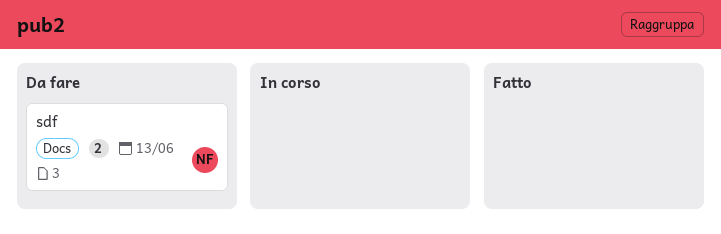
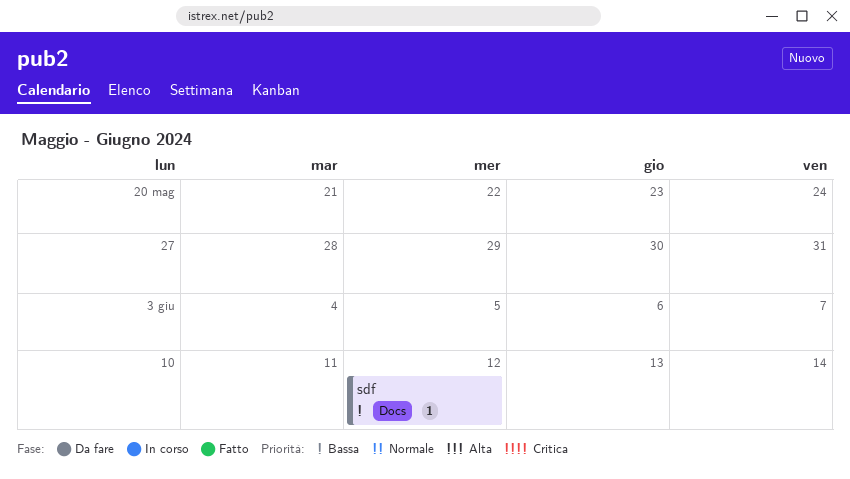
sdf, estimate: 2 -> 1
sdf, due: Jun 13 -> Jun 12

